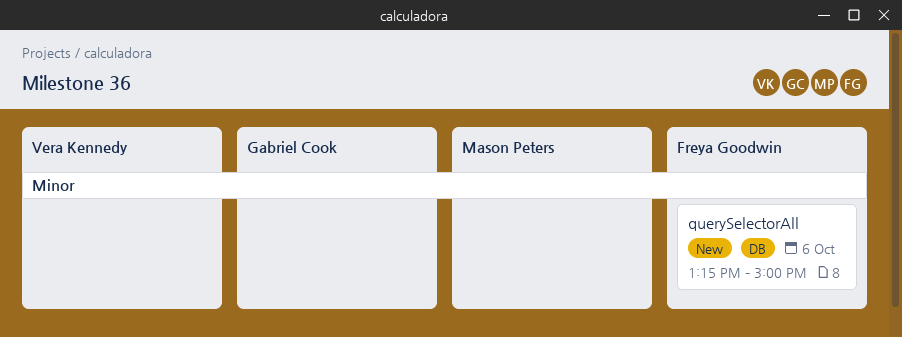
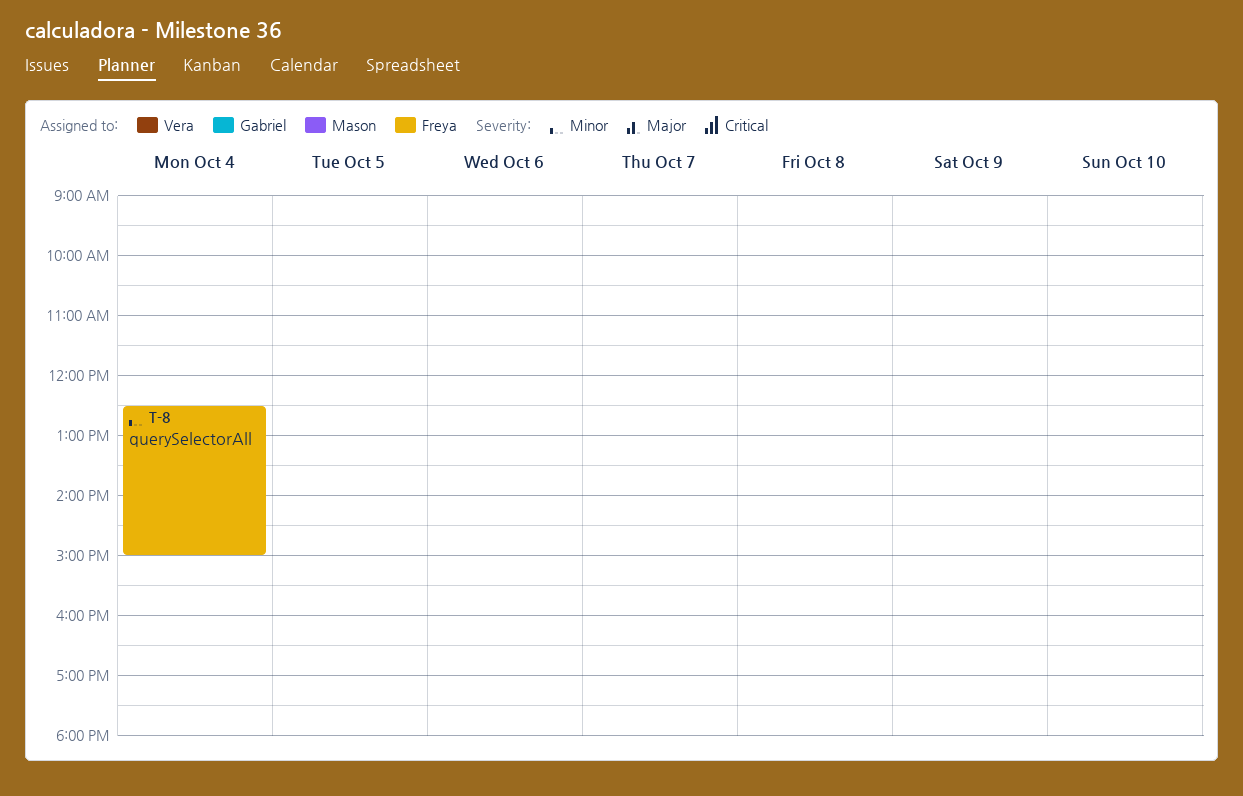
querySelectorAll, day: Oct 6 -> Oct 4
querySelectorAll, begins: 13:15 -> 12:30

